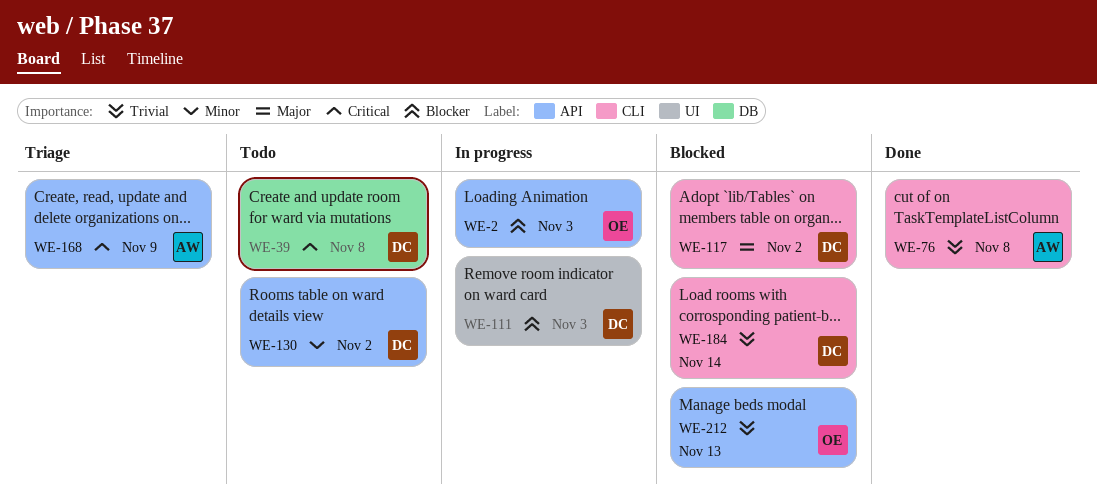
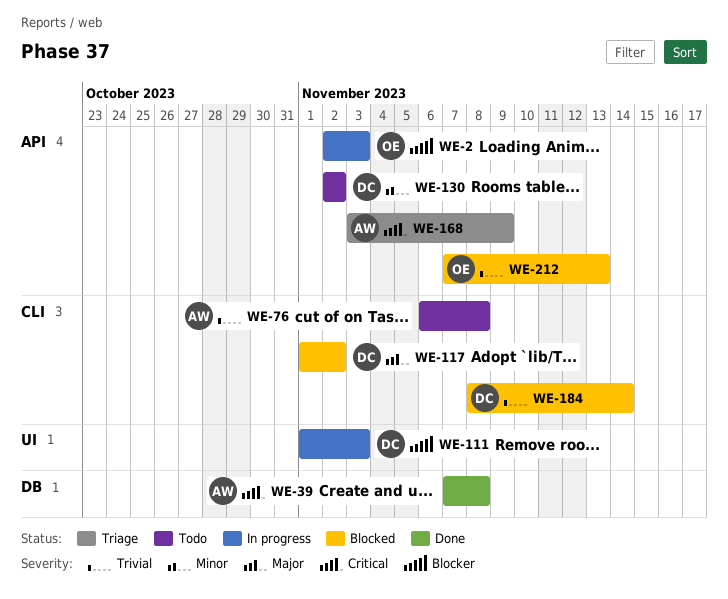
WE-39, status: Todo -> Done
WE-39, owner: DC -> AW
WE-76, status: Done -> Todo

